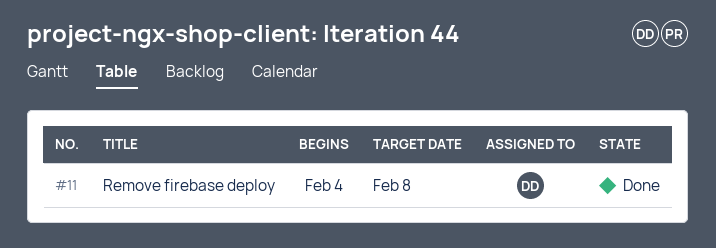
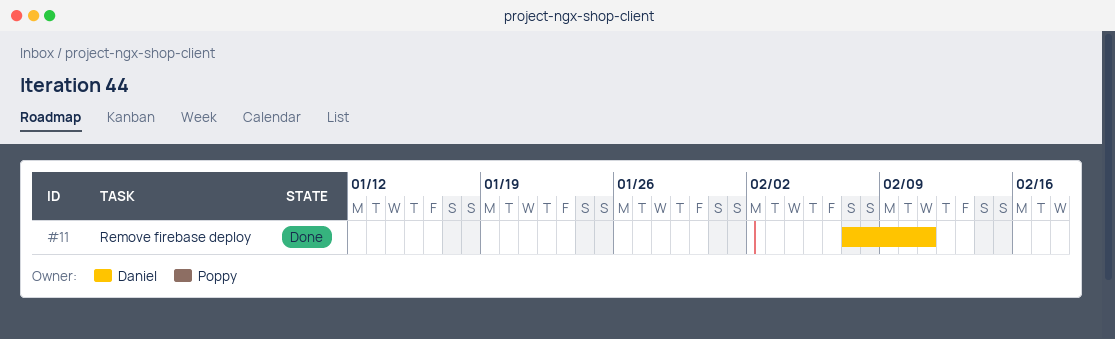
#11, start: Feb 4 -> Feb 7
#11, due: Feb 8 -> Feb 11

